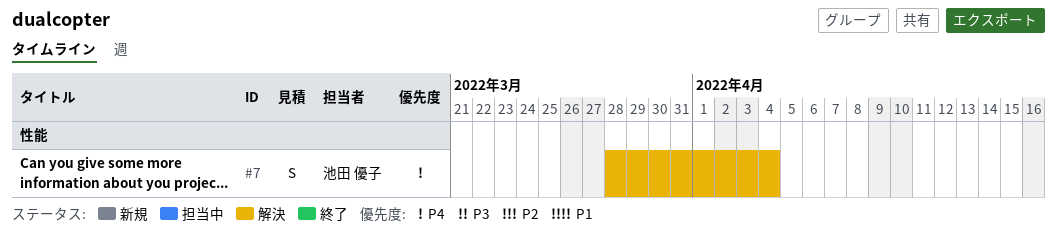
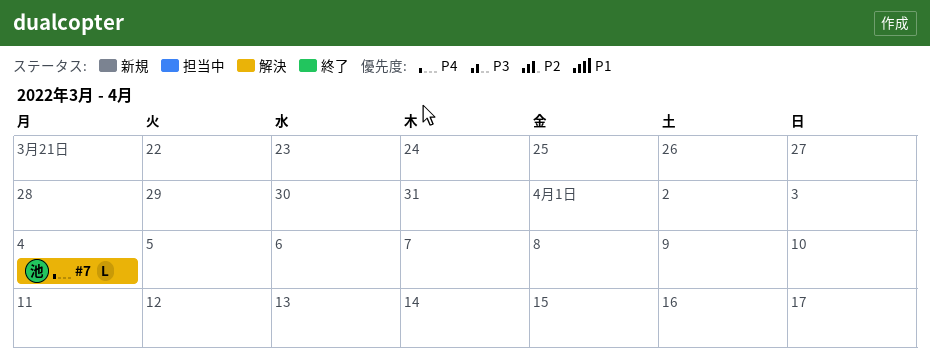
#7, estimate: S -> L
#7, start: Mar 28 -> Apr 4

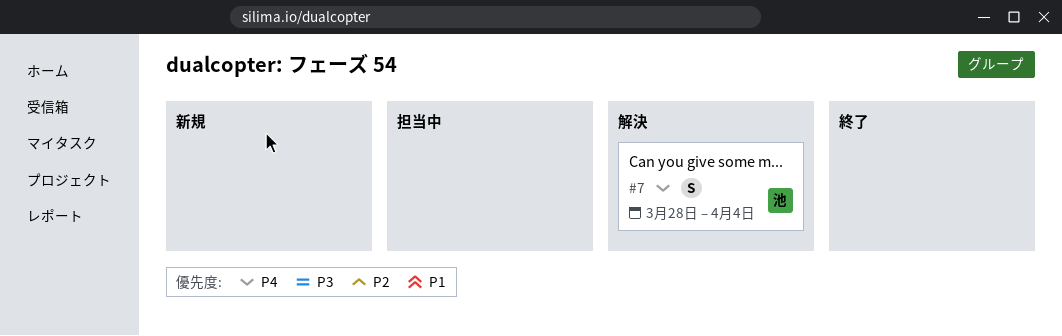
#7, estimate: L -> S
#7, start: Apr 4 -> Mar 28

